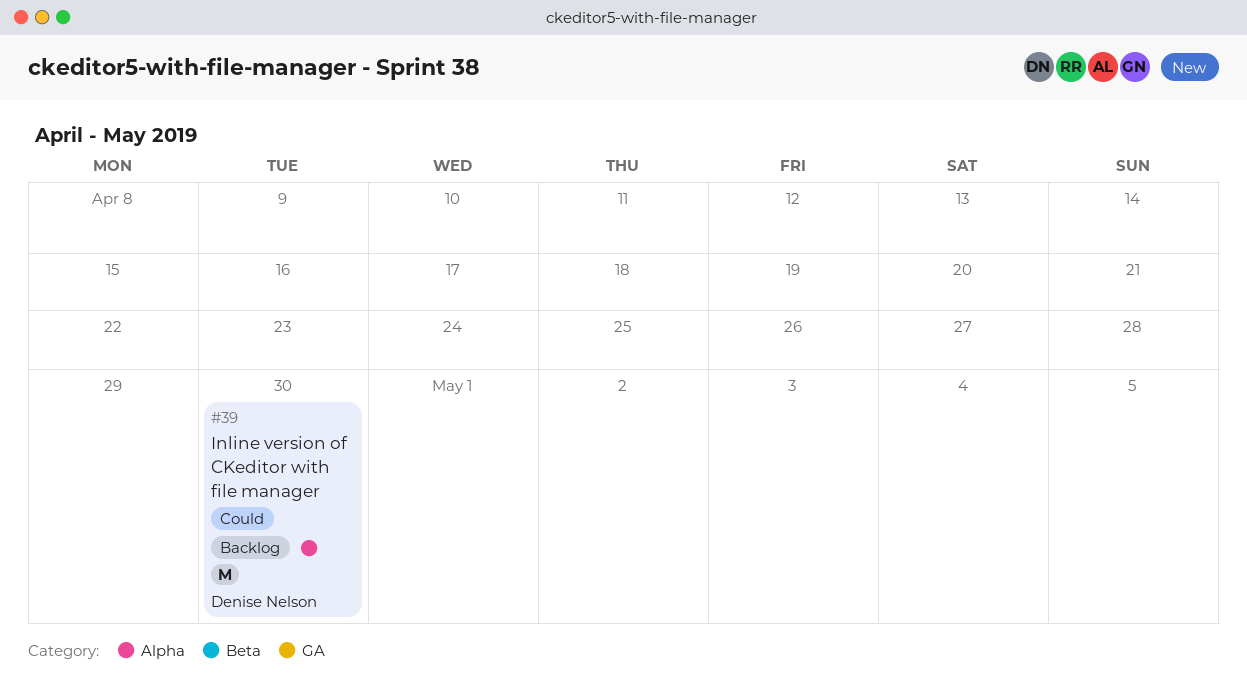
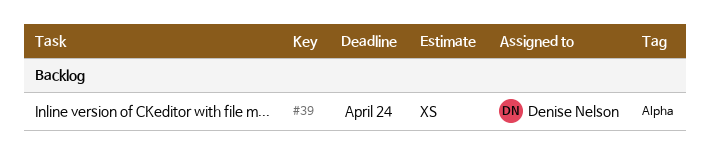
#39, estimate: M -> XS
#39, due: Apr 30 -> Apr 24

